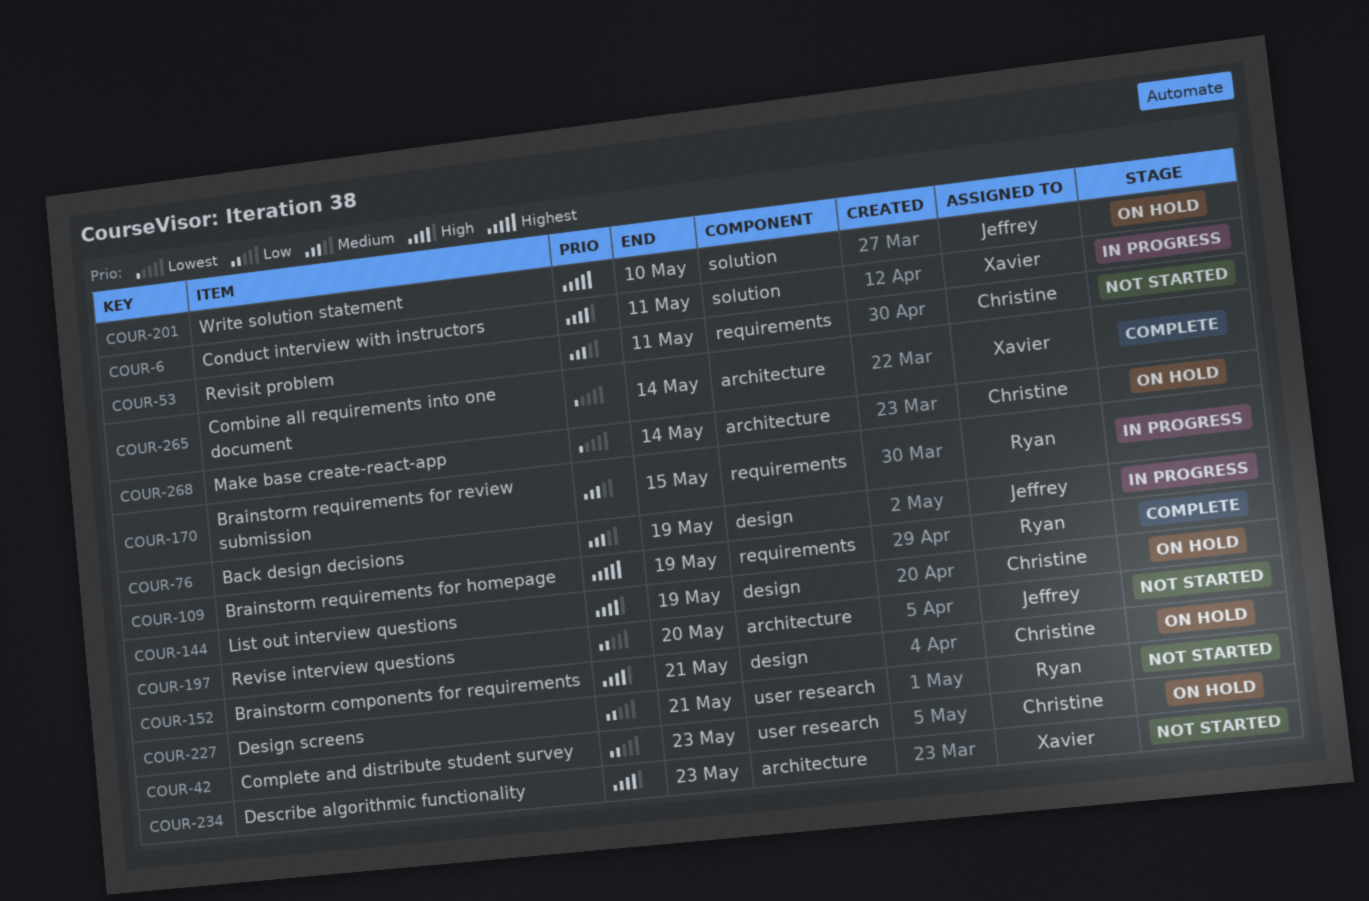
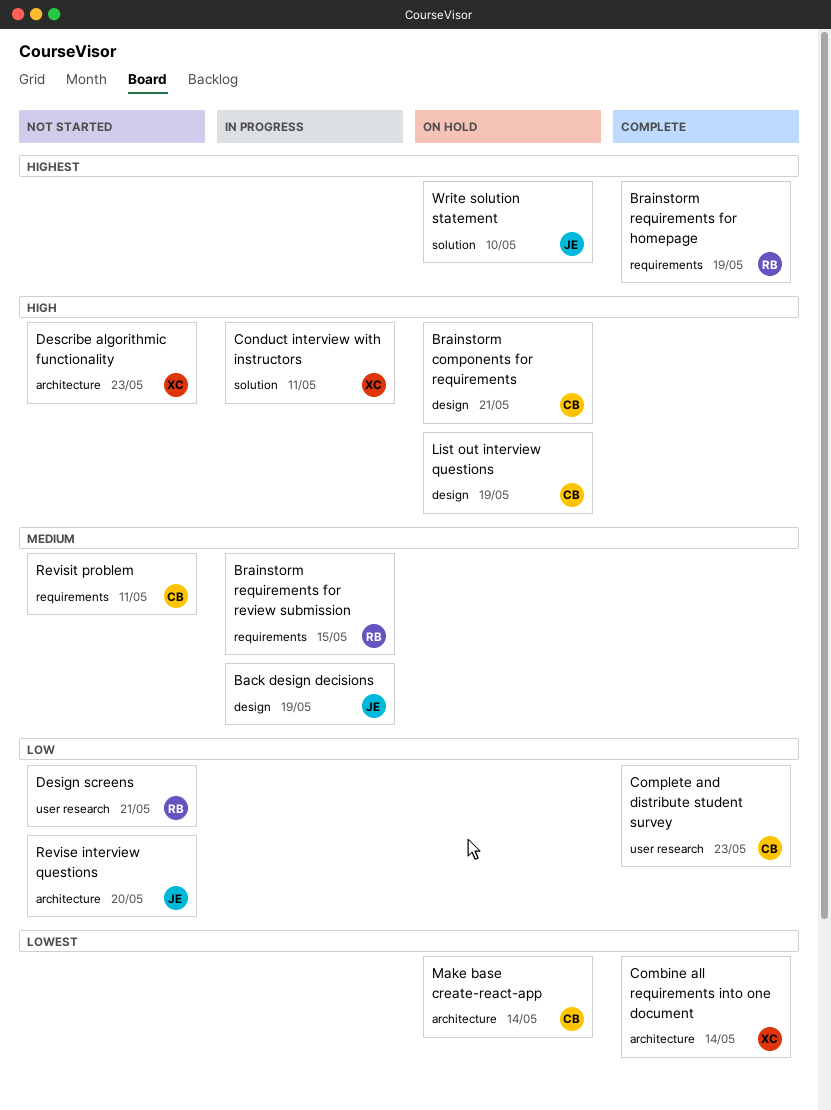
Complete and distribute student survey, status: On hold -> Complete

